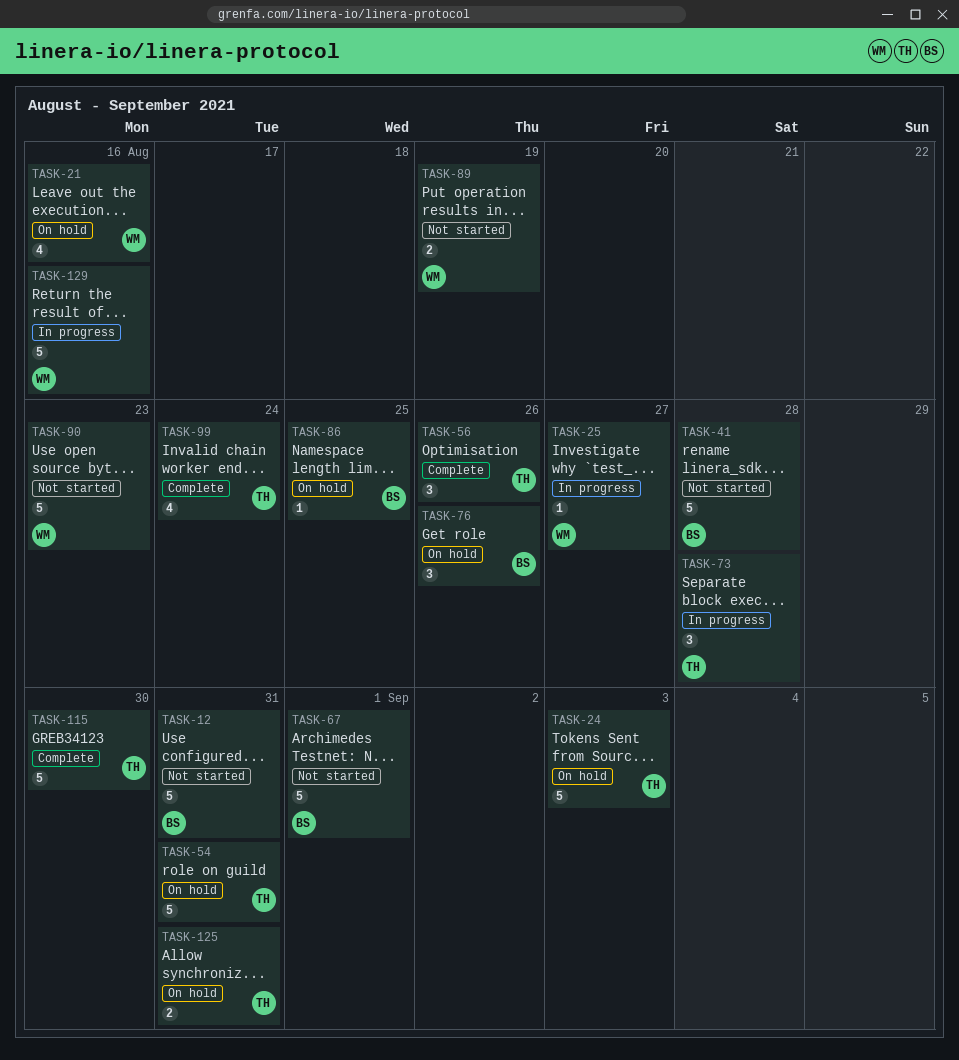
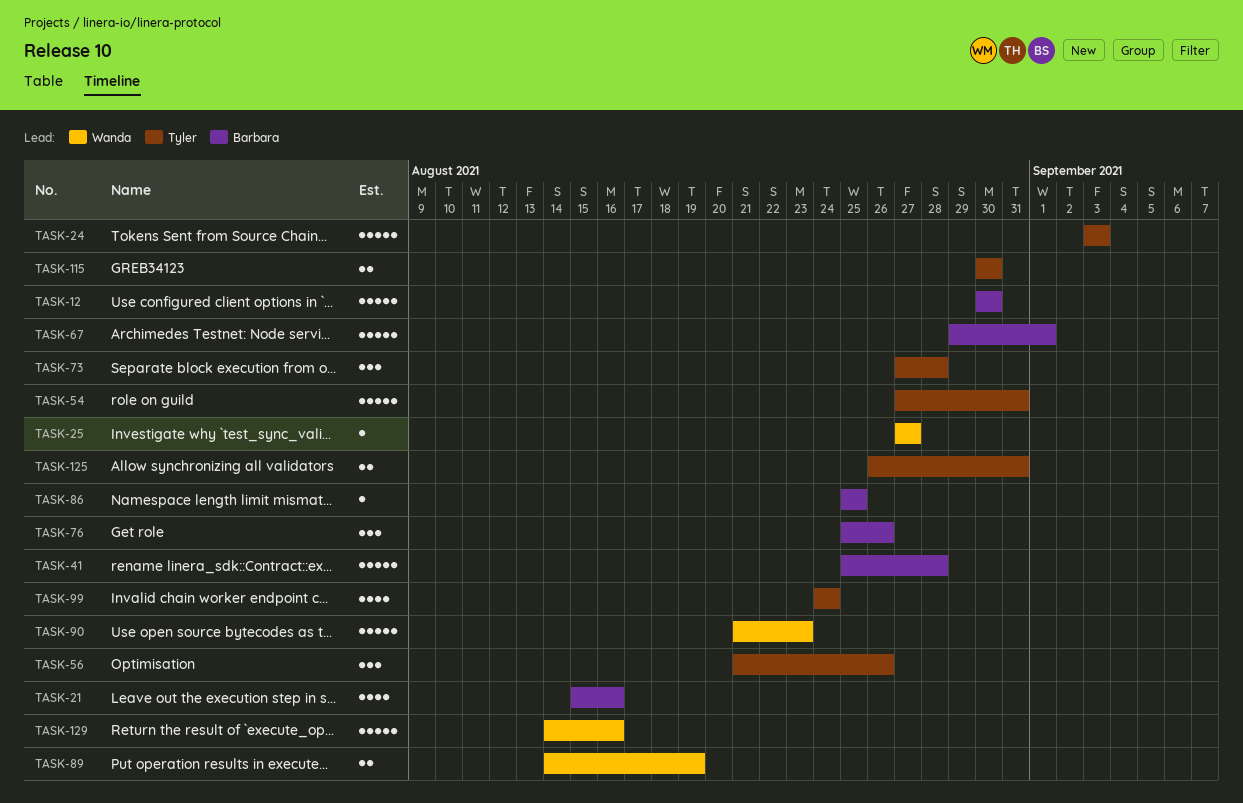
TASK-12, due: Aug 31 -> Aug 30
TASK-21, owner: Wanda -> Barbara
TASK-115, estimate: 5 -> 2

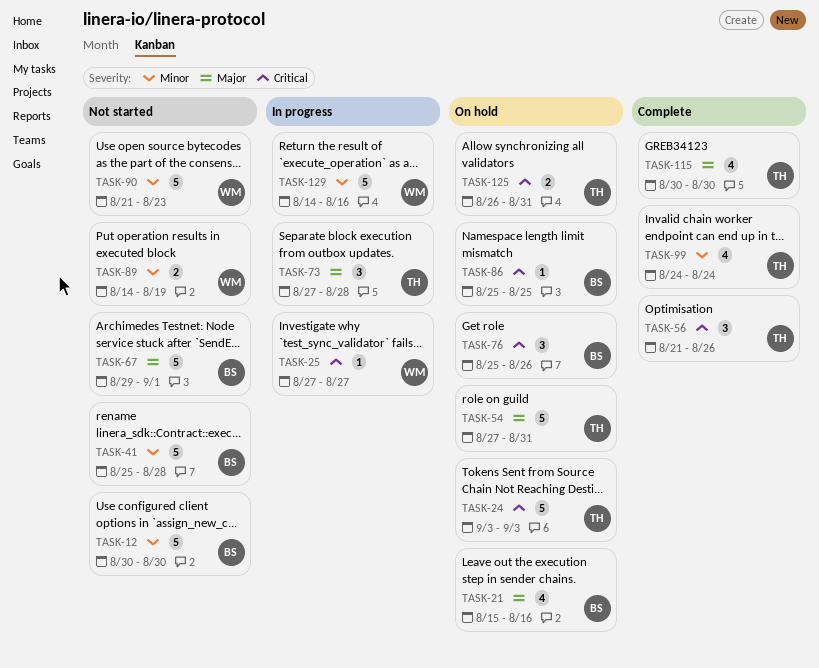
TASK-115, estimate: 2 -> 4

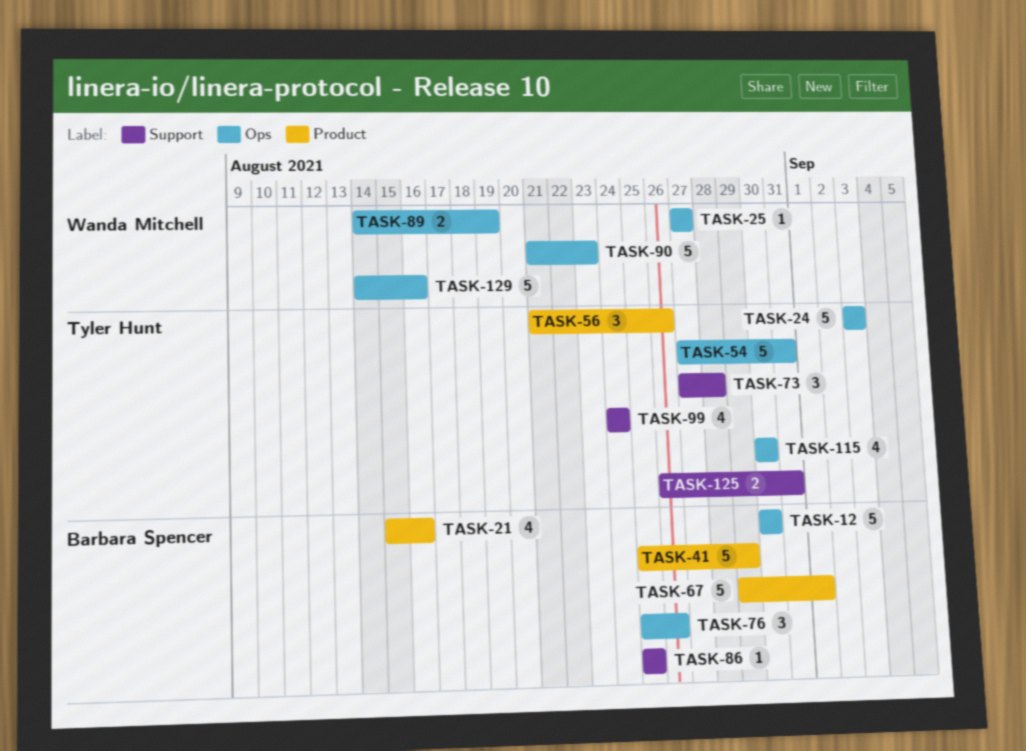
TASK-41, due: Aug 28 -> Aug 29

